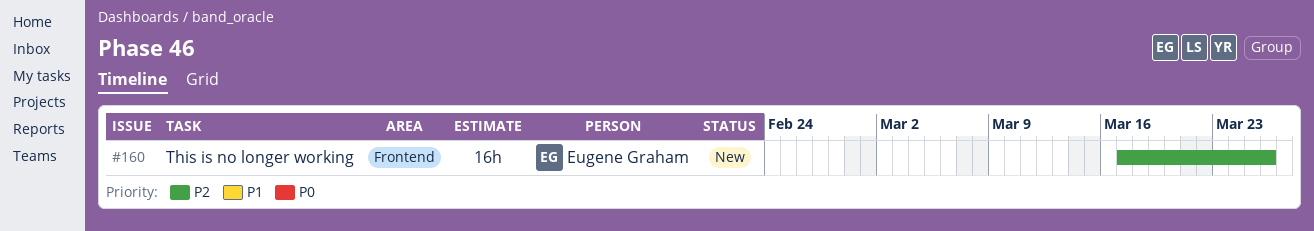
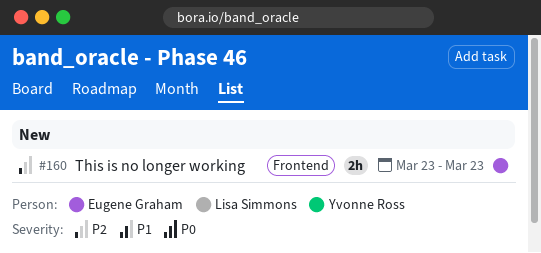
#160, estimate: 16h -> 2h
#160, start: Mar 17 -> Mar 23
#160, due: Mar 26 -> Mar 23

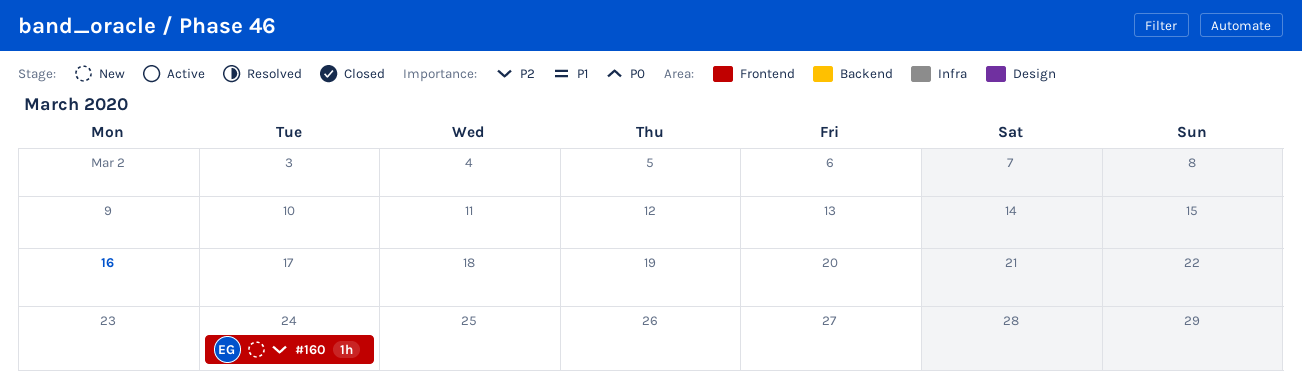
#160, estimate: 2h -> 1h
#160, start: Mar 23 -> Mar 24
#160, due: Mar 23 -> Mar 24

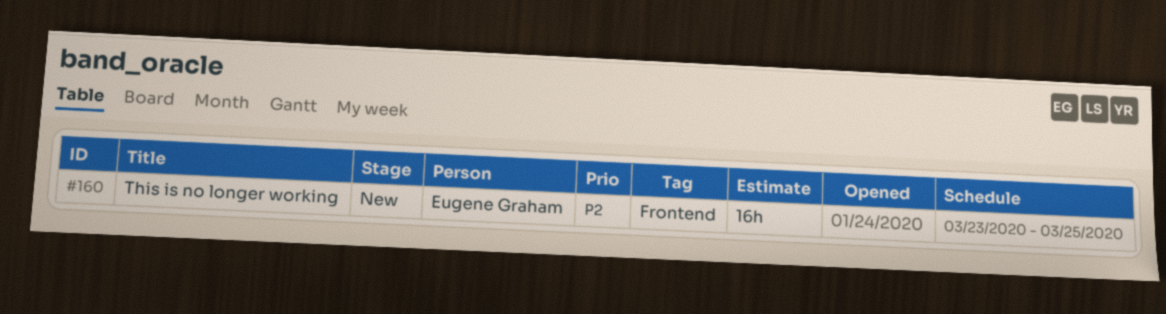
#160, estimate: 1h -> 16h
#160, start: Mar 24 -> Mar 23
#160, due: Mar 24 -> Mar 25

